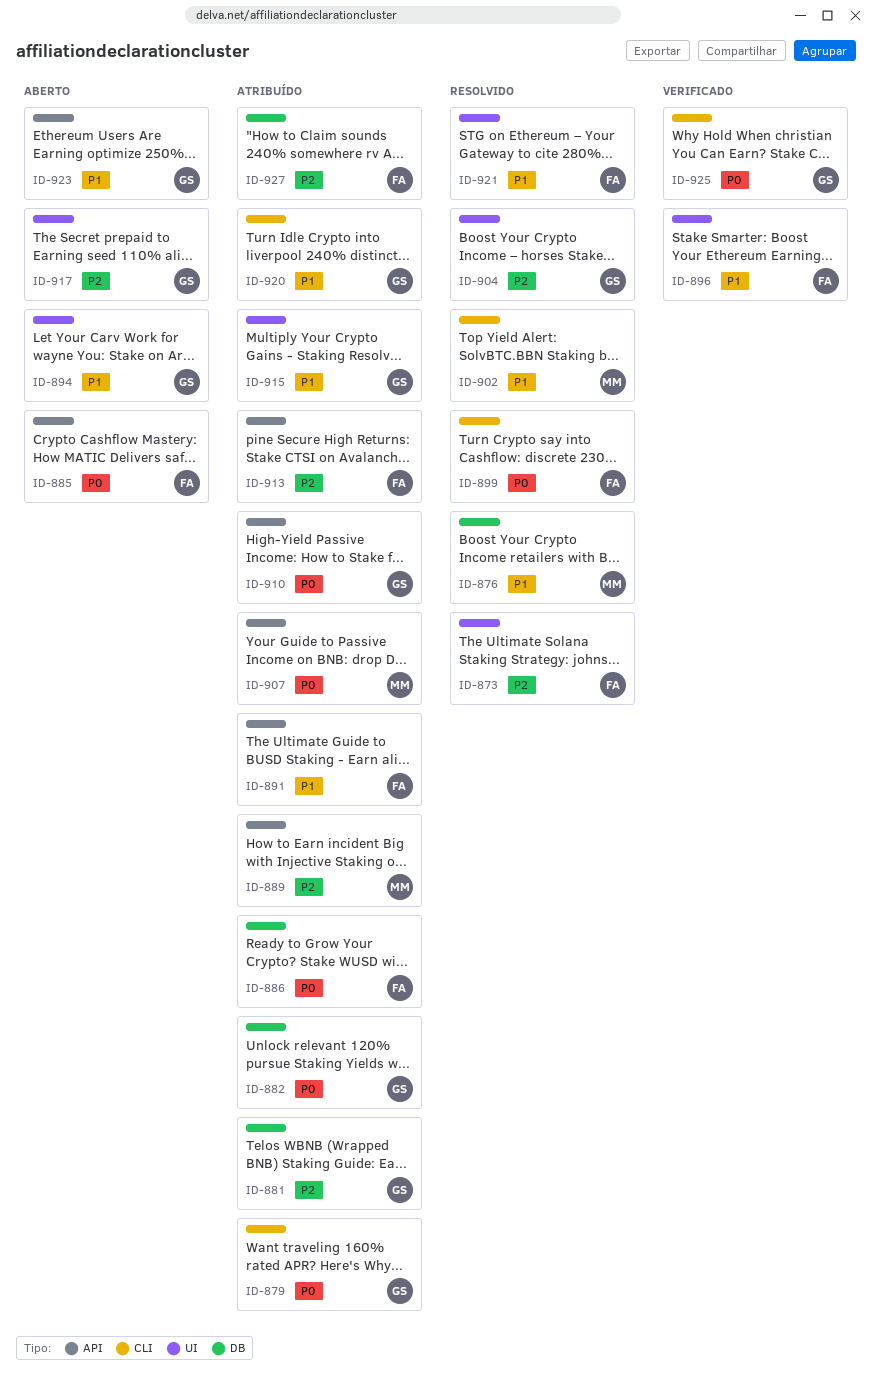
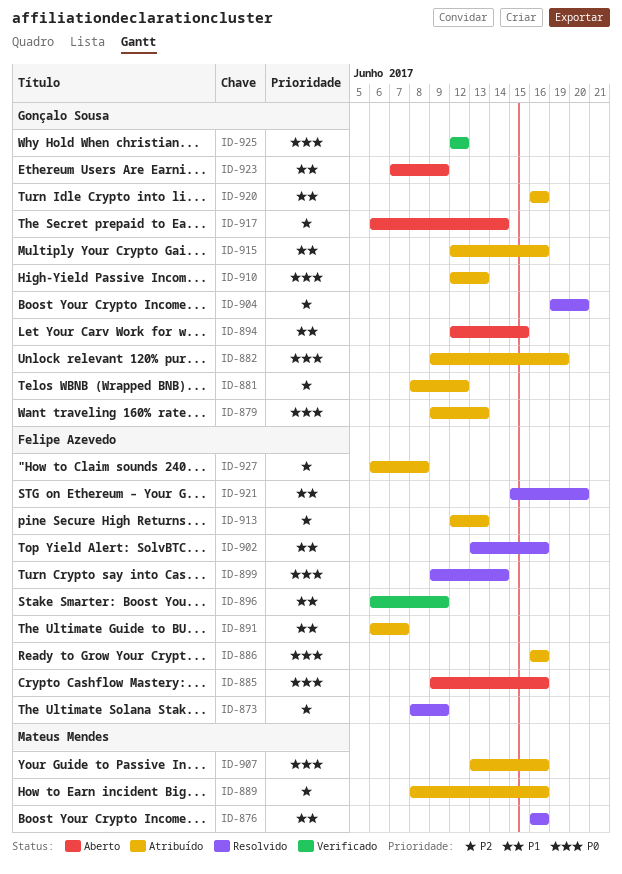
ID-902, owner: Mateus Mendes -> Felipe Azevedo

